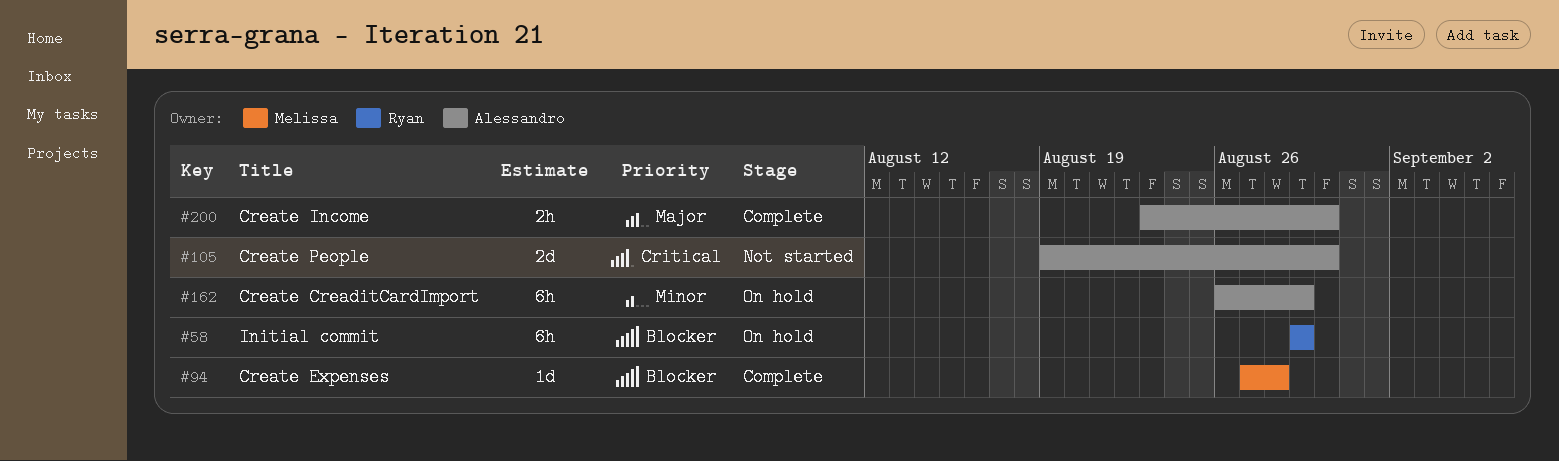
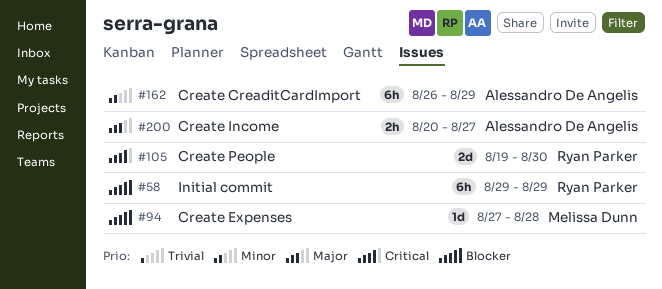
#105, owner: Alessandro De Angelis -> Ryan Parker
#200, start: Aug 23 -> Aug 20
#200, due: Aug 30 -> Aug 27

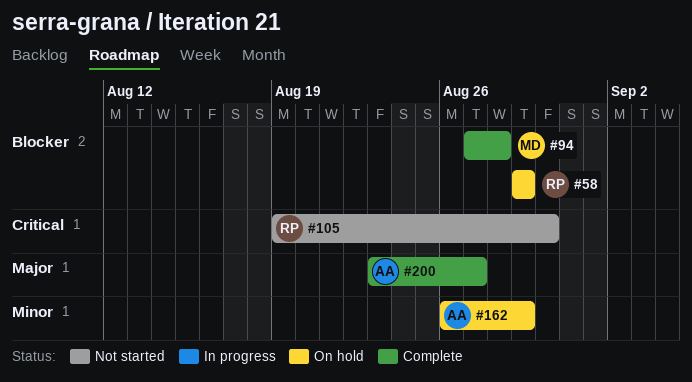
#200, start: Aug 20 -> Aug 23

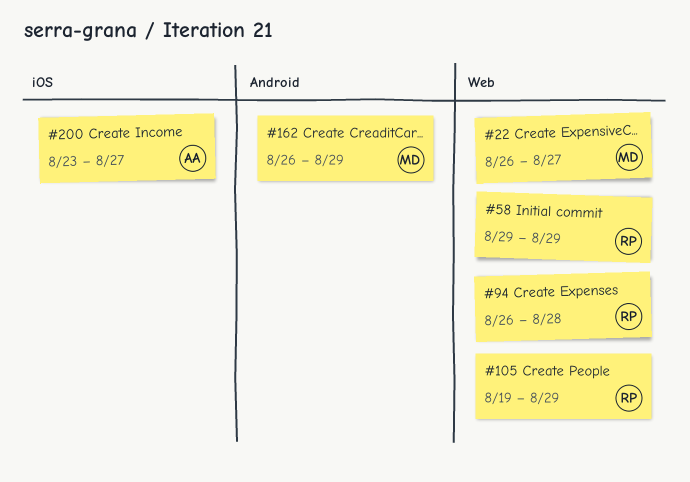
#22: none -> present
#94, owner: MD -> RP
#94, start: Aug 27 -> Aug 26
#105, due: Aug 30 -> Aug 29
#162, owner: AA -> MD

